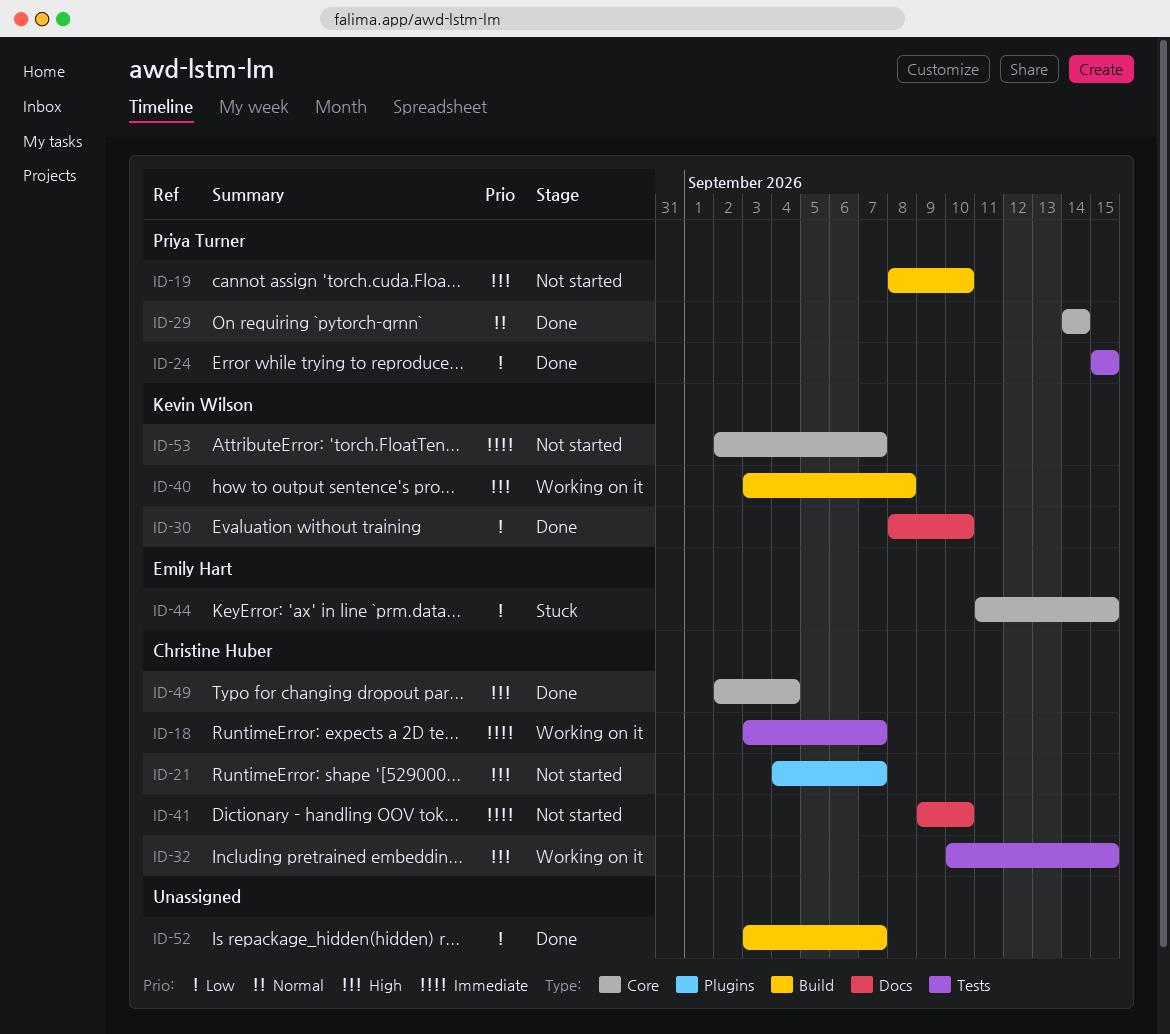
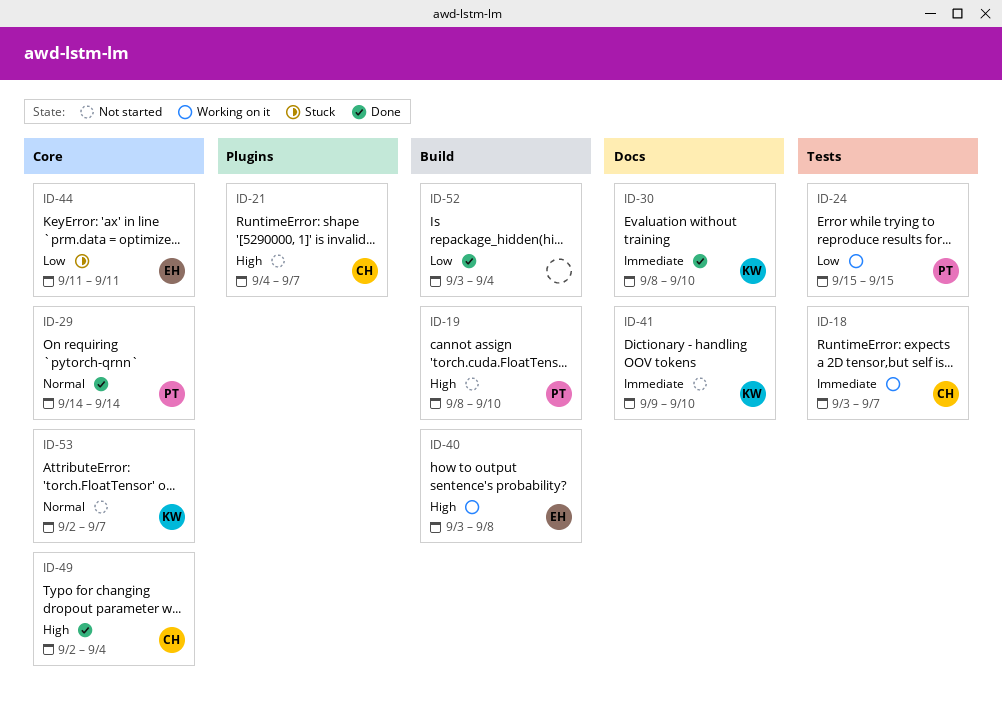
ID-24, status: Done -> Working on it
ID-30, priority: Low -> Immediate
ID-32: present -> none
ID-40, owner: Kevin Wilson -> Emily Hart
ID-41, owner: Christine Huber -> Kevin Wilson
ID-44, due: Sep 15 -> Sep 11
ID-52, due: Sep 7 -> Sep 4
ID-53, priority: Immediate -> Normal

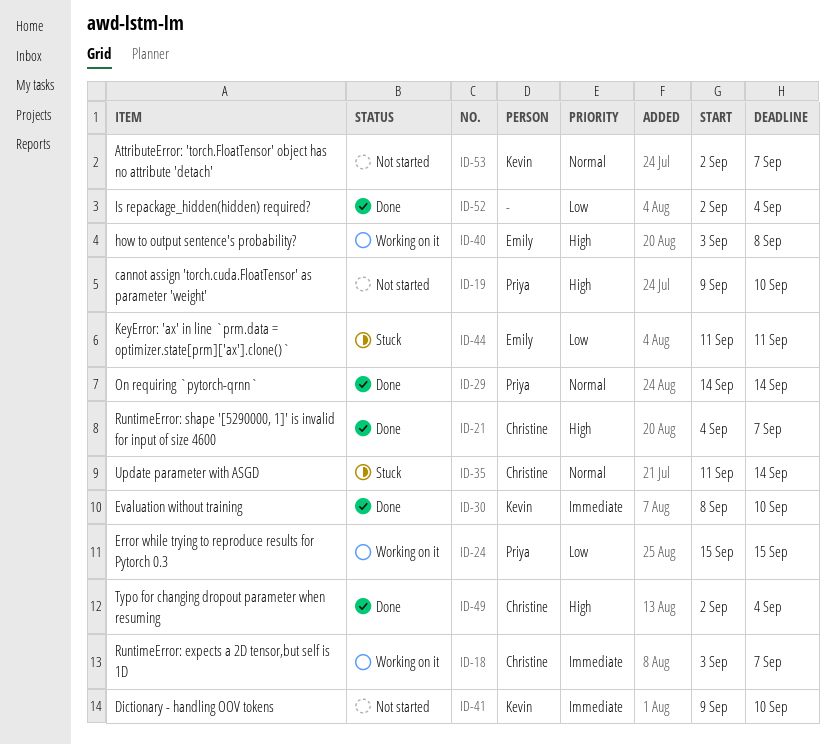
ID-19, start: Sep 8 -> Sep 9
ID-21, status: Not started -> Done
ID-35: none -> present
ID-52, start: Sep 3 -> Sep 2

